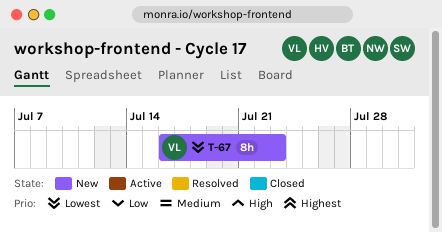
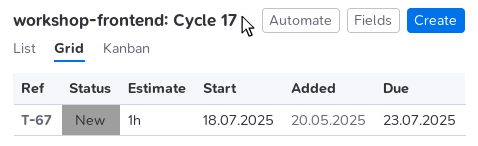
T-67, estimate: 8h -> 1h
T-67, start: Jul 16 -> Jul 18

